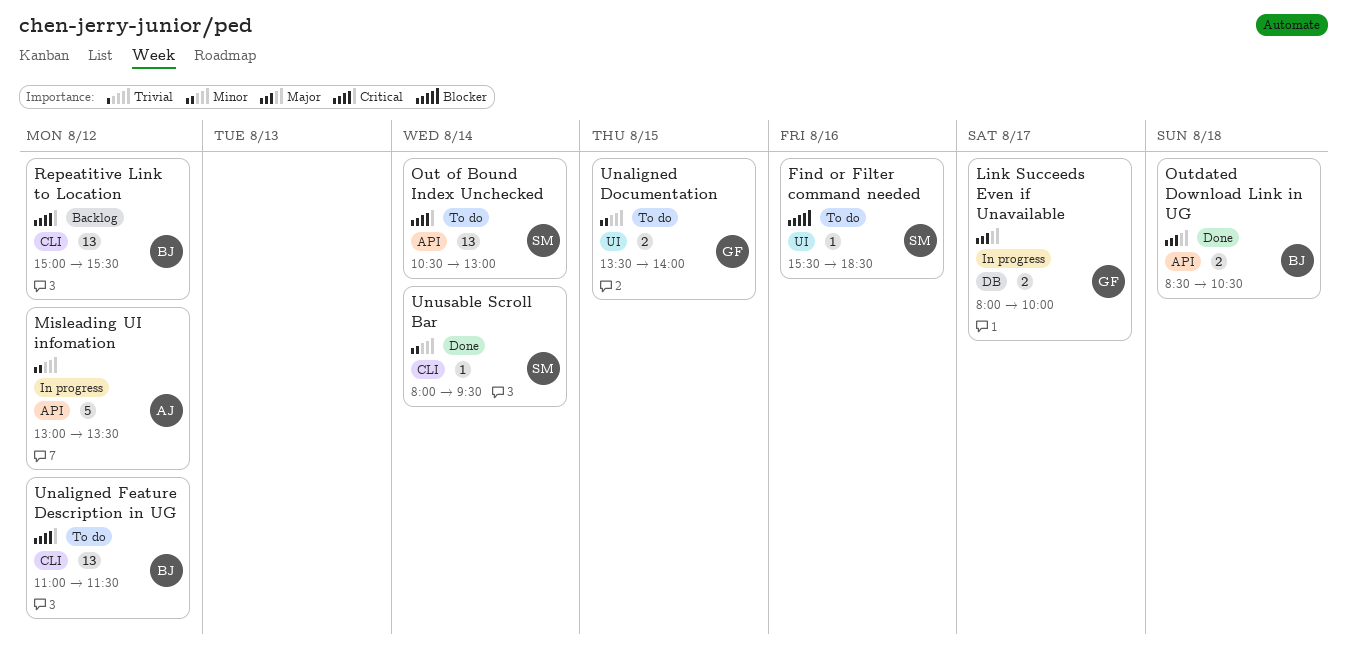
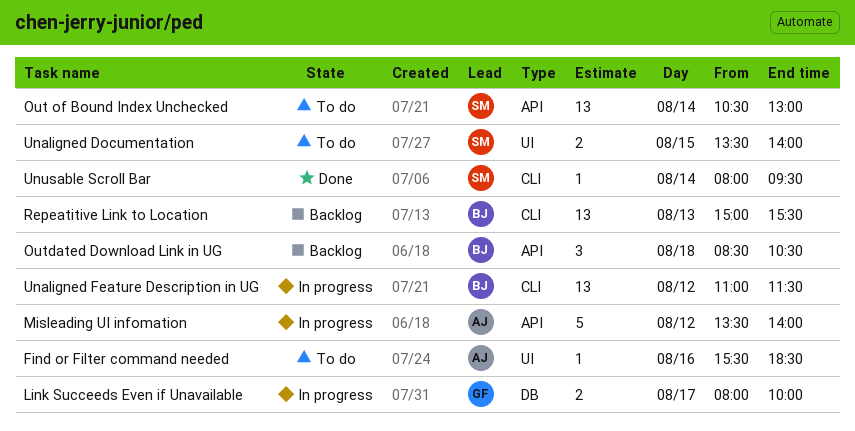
Find or Filter command needed, owner: SM -> AJ
Misleading UI infomation, begins: 13:00 -> 13:30
Misleading UI infomation, ends: 13:30 -> 14:00
Outdated Download Link in UG, status: Done -> Backlog
Outdated Download Link in UG, estimate: 2 -> 3
Repeatitive Link to Location, day: Aug 12 -> Aug 13
Unaligned Documentation, owner: GF -> SM
Unaligned Feature Description in UG, status: To do -> In progress

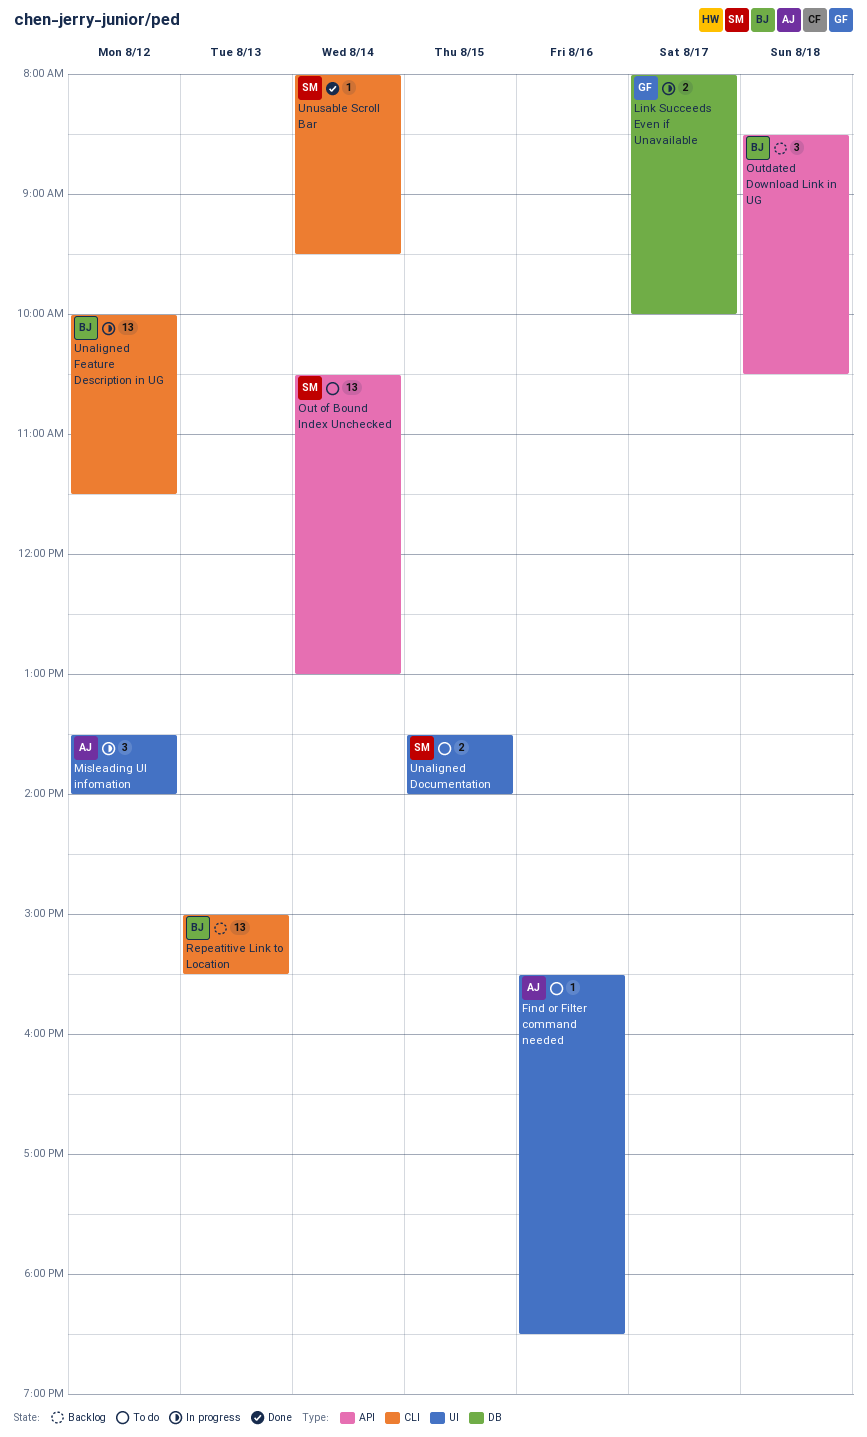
Misleading UI infomation, label: API -> UI
Misleading UI infomation, estimate: 5 -> 3
Unaligned Feature Description in UG, begins: 11:00 -> 10:00

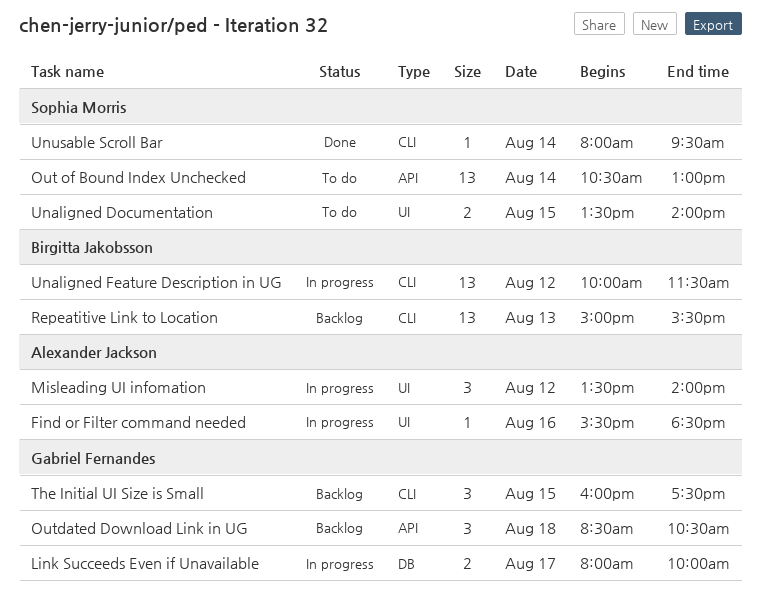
Find or Filter command needed, status: To do -> In progress
Outdated Download Link in UG, owner: Birgitta Jakobsson -> Gabriel Fernandes
The Initial UI Size is Small: none -> present

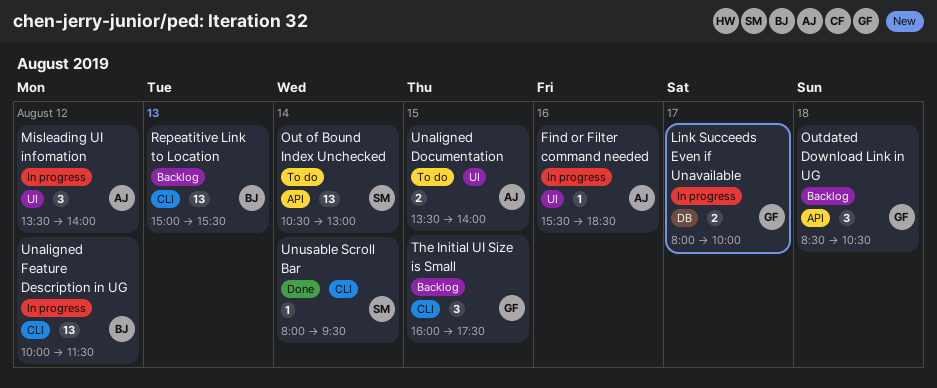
Unaligned Documentation, owner: Sophia Morris -> Alexander Jackson

